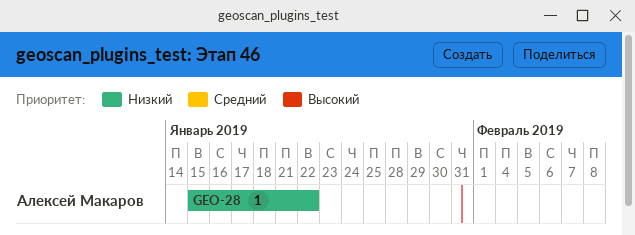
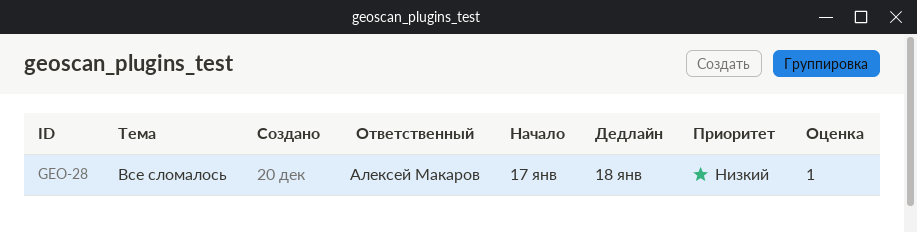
GEO-28, start: Jan 15 -> Jan 17
GEO-28, due: Jan 22 -> Jan 18

